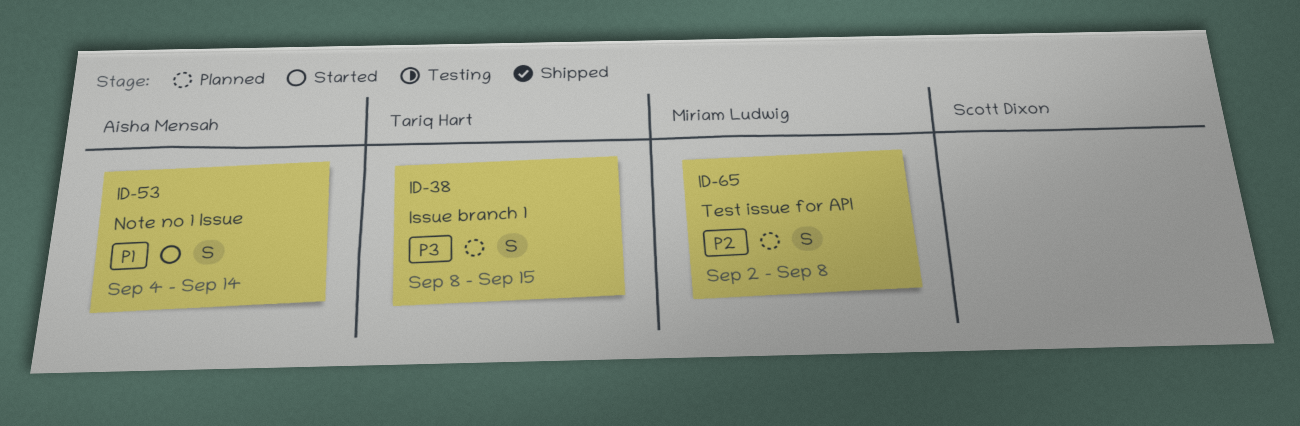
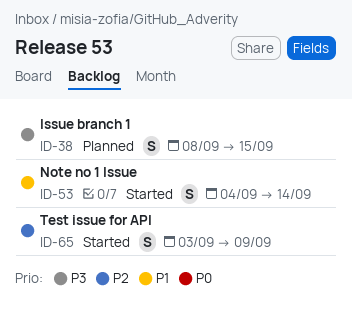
ID-65, status: Planned -> Started
ID-65, start: Sep 2 -> Sep 3
ID-65, due: Sep 8 -> Sep 9

